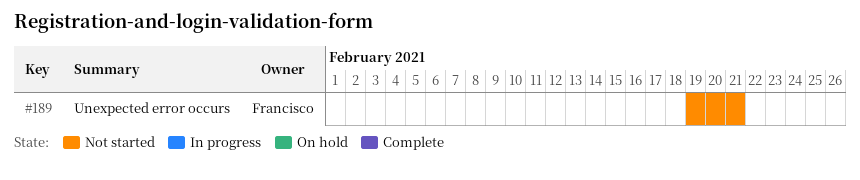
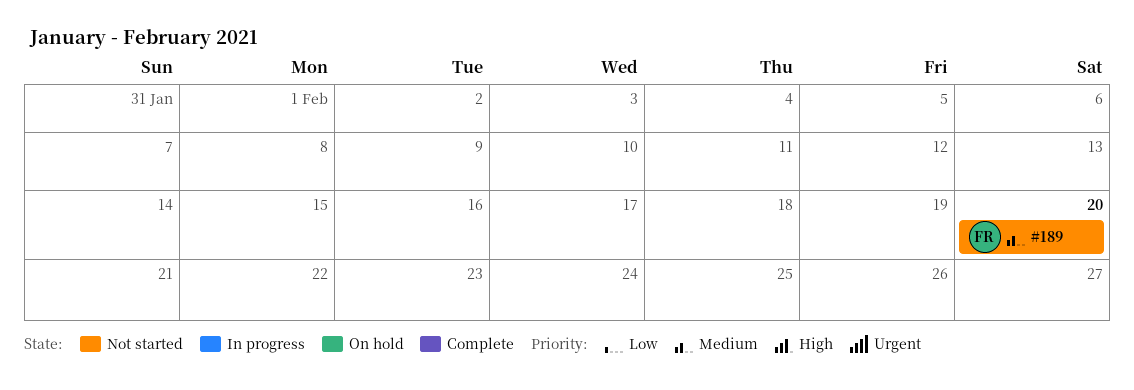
#189, start: Feb 19 -> Feb 20
#189, due: Feb 21 -> Feb 20

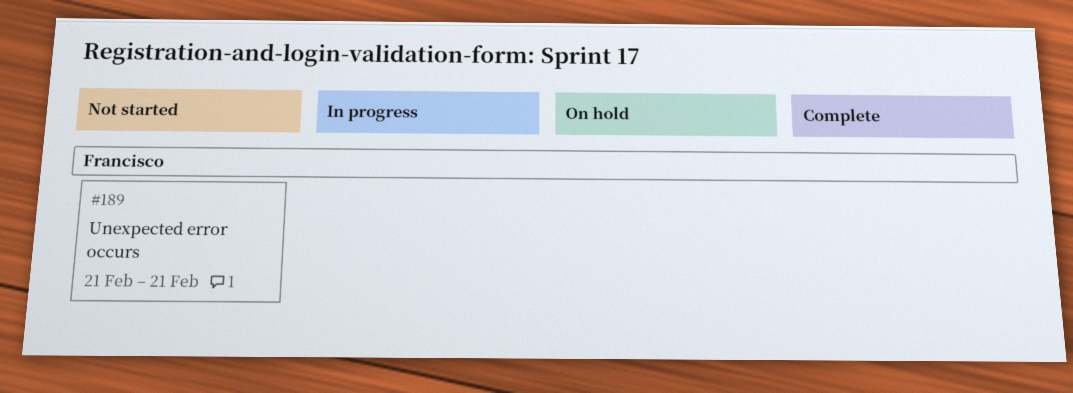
#189, start: Feb 20 -> Feb 21
#189, due: Feb 20 -> Feb 21

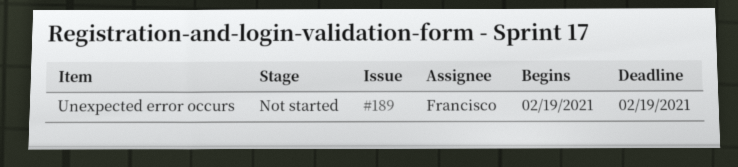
#189, start: Feb 21 -> Feb 19
#189, due: Feb 21 -> Feb 19

